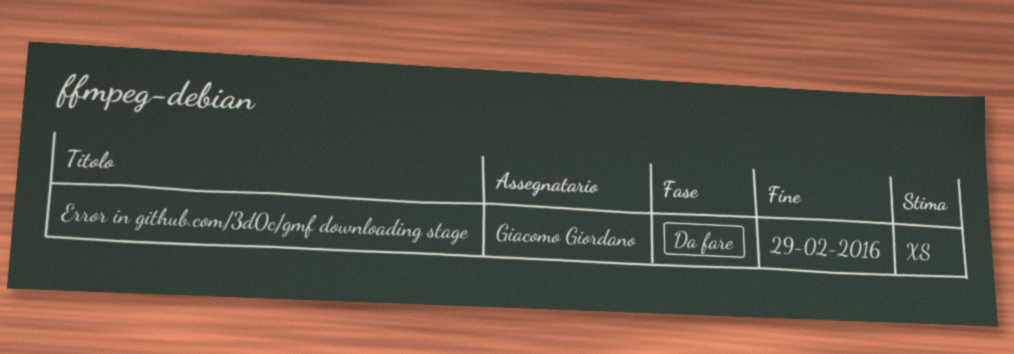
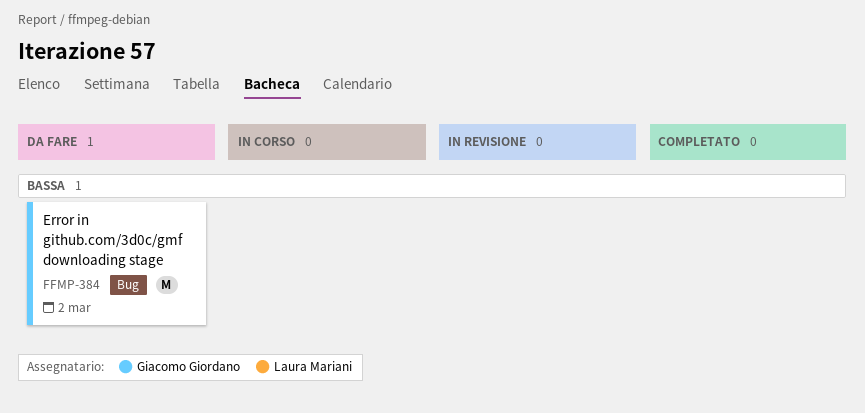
Error in github.com/3d0c/gmf downloading stage, estimate: XS -> M
Error in github.com/3d0c/gmf downloading stage, due: Feb 29 -> Mar 2

